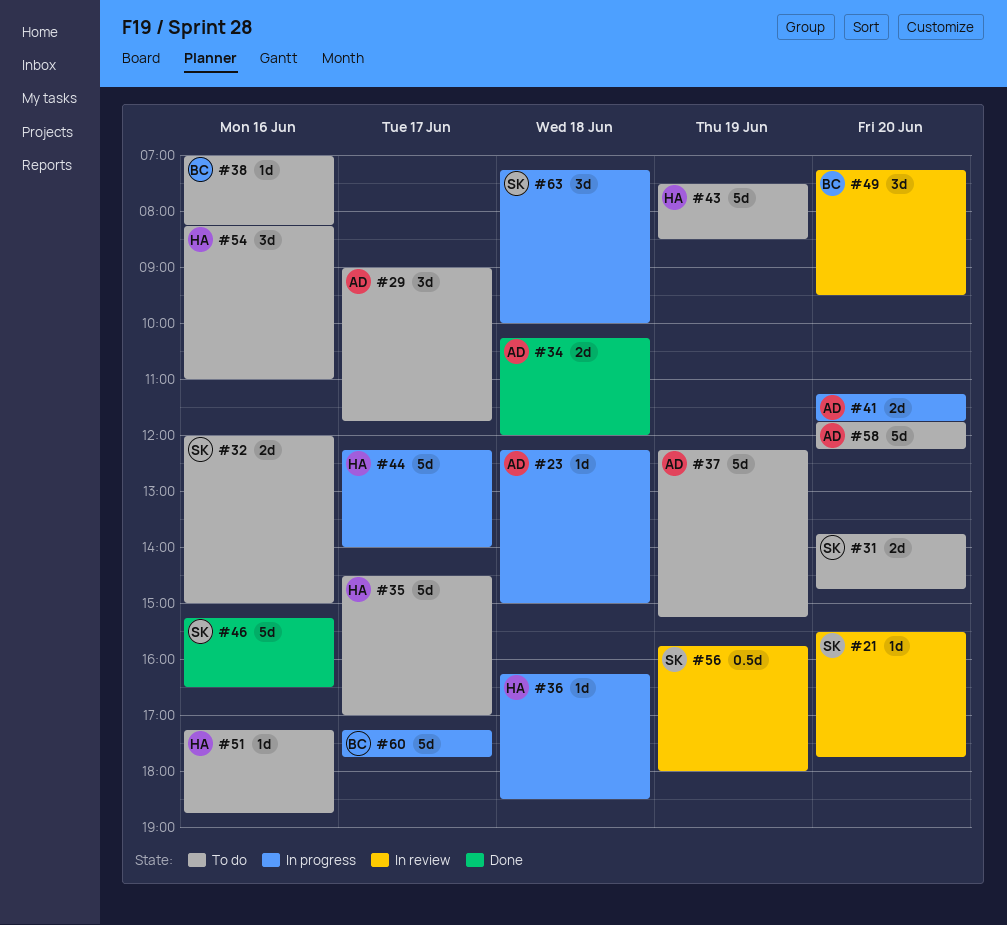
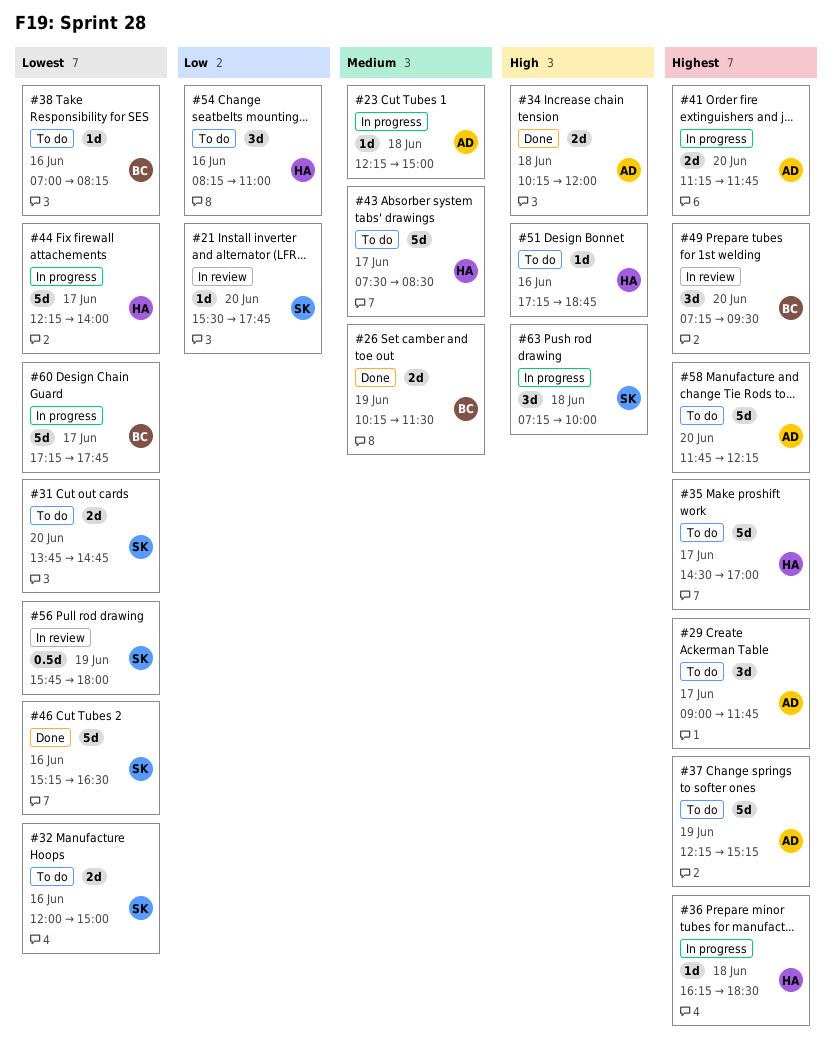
#26: none -> present
#43, day: Jun 19 -> Jun 17

